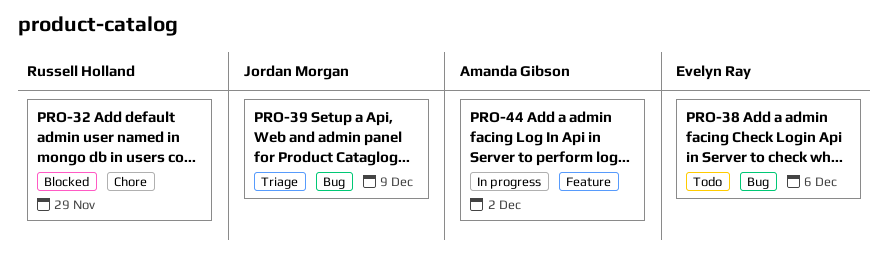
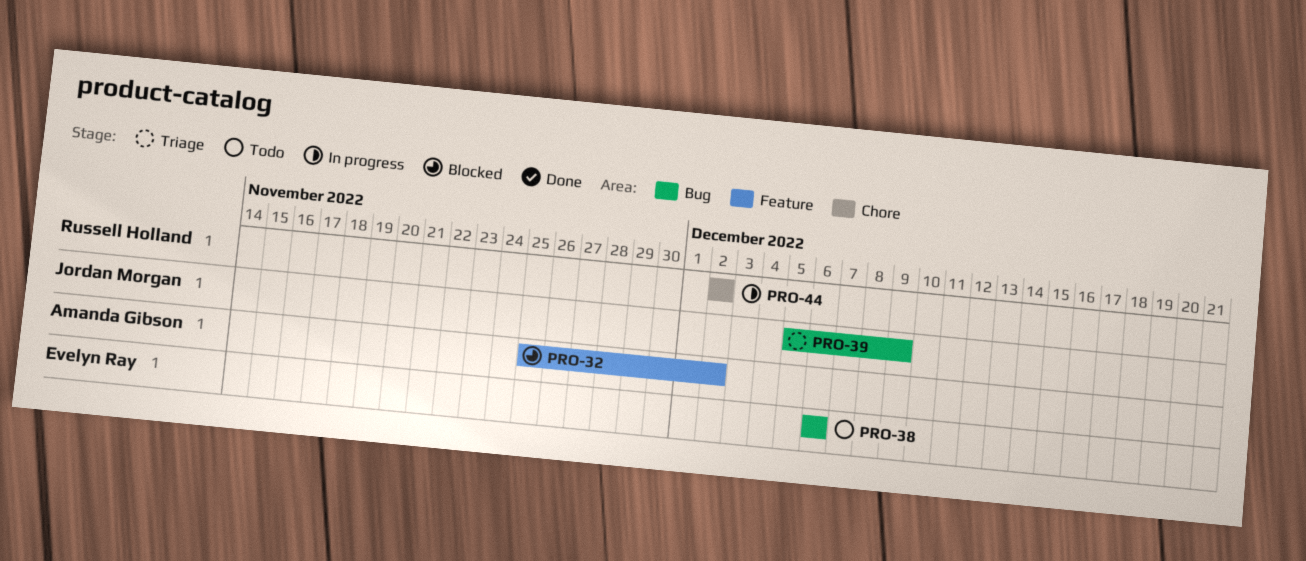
PRO-32, owner: Russell Holland -> Amanda Gibson
PRO-32, label: Chore -> Feature
PRO-32, due: Nov 29 -> Dec 2
PRO-44, owner: Amanda Gibson -> Russell Holland
PRO-44, label: Feature -> Chore

